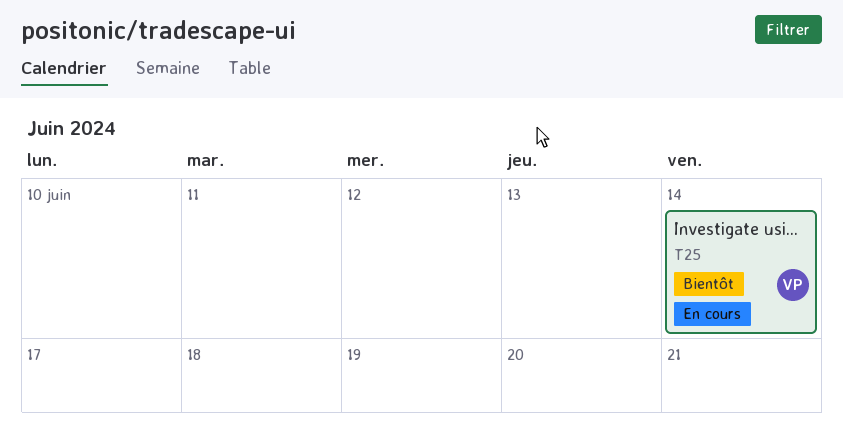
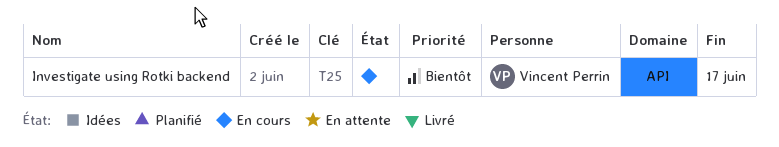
T25, due: Jun 14 -> Jun 17

